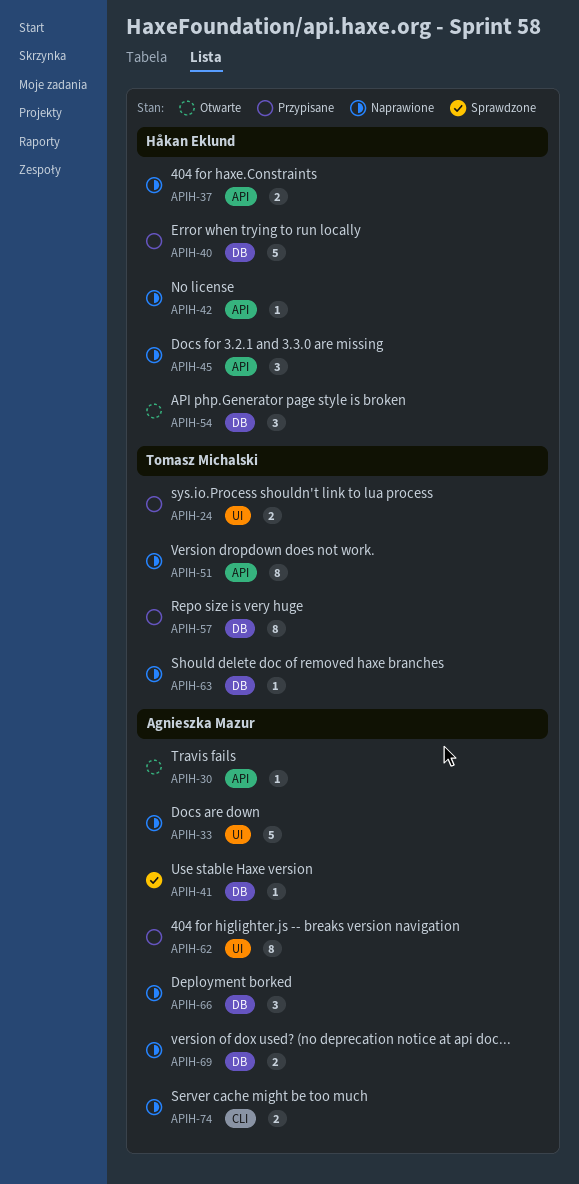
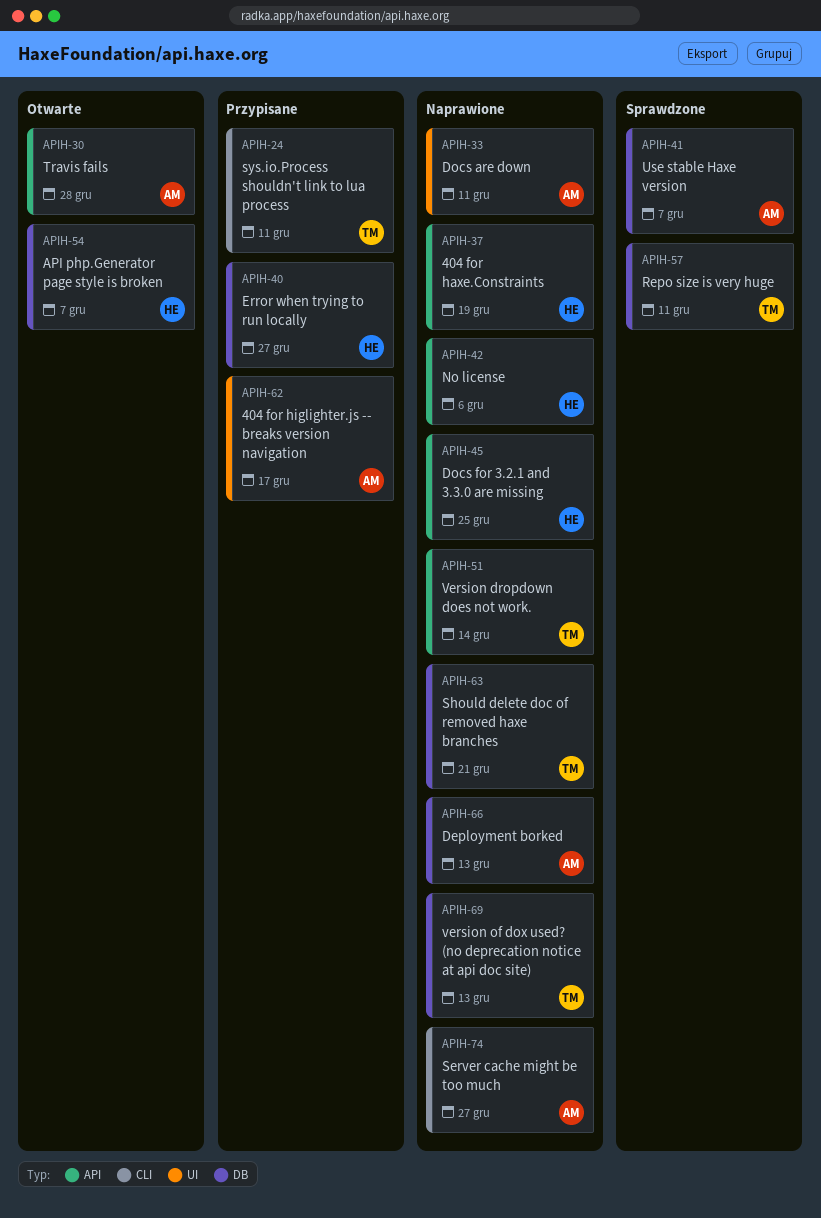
APIH-24, label: UI -> CLI
APIH-57, status: Przypisane -> Sprawdzone
APIH-69, owner: Agnieszka Mazur -> Tomasz Michalski

